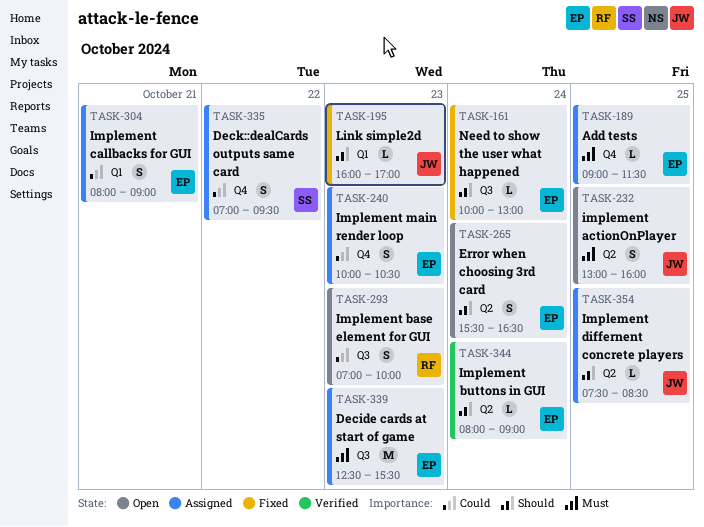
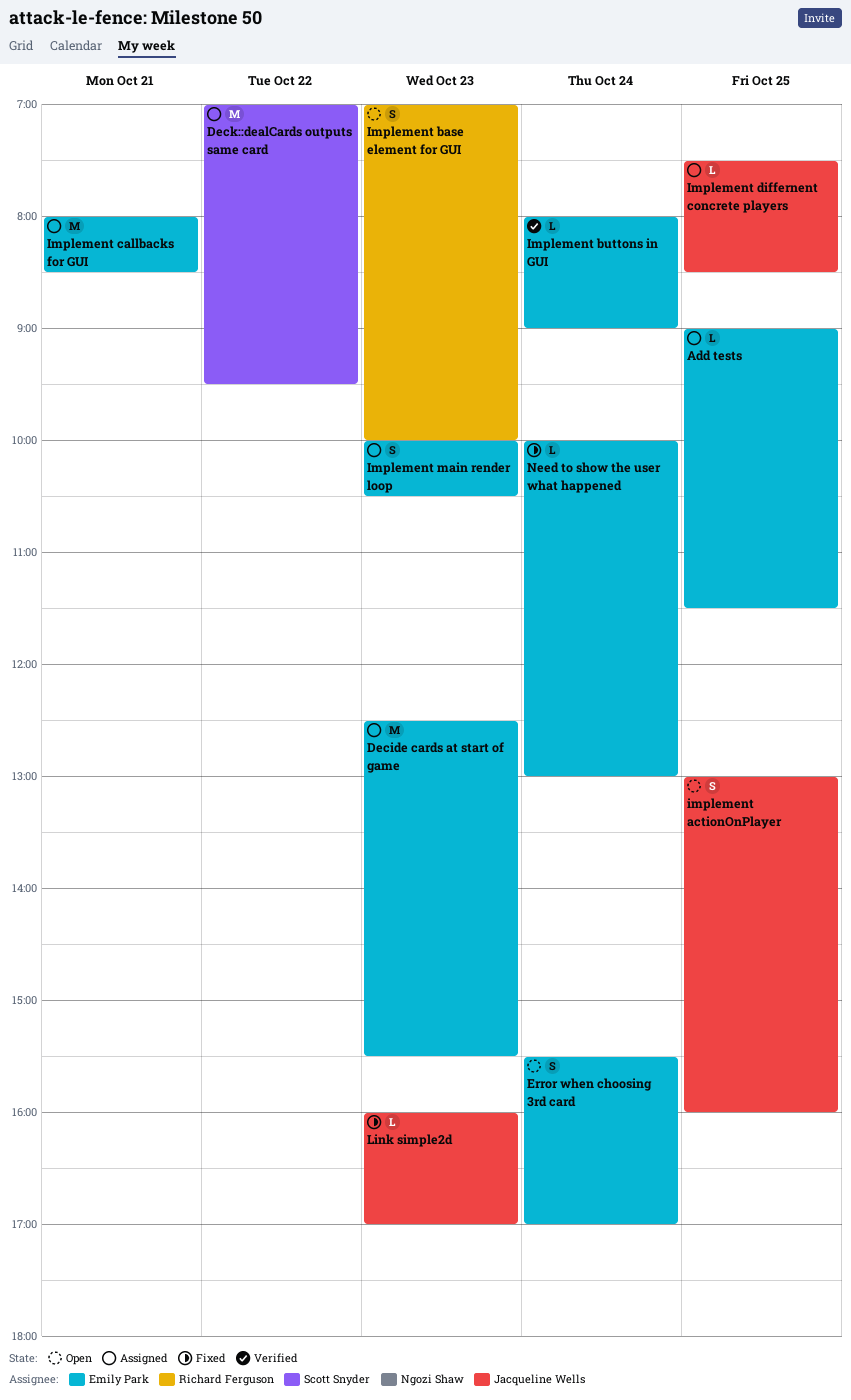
Deck::dealCards outputs same card, estimate: S -> M
Error when choosing 3rd card, ends: 16:30 -> 17:00
Implement callbacks for GUI, estimate: S -> M
Implement callbacks for GUI, ends: 09:00 -> 08:30

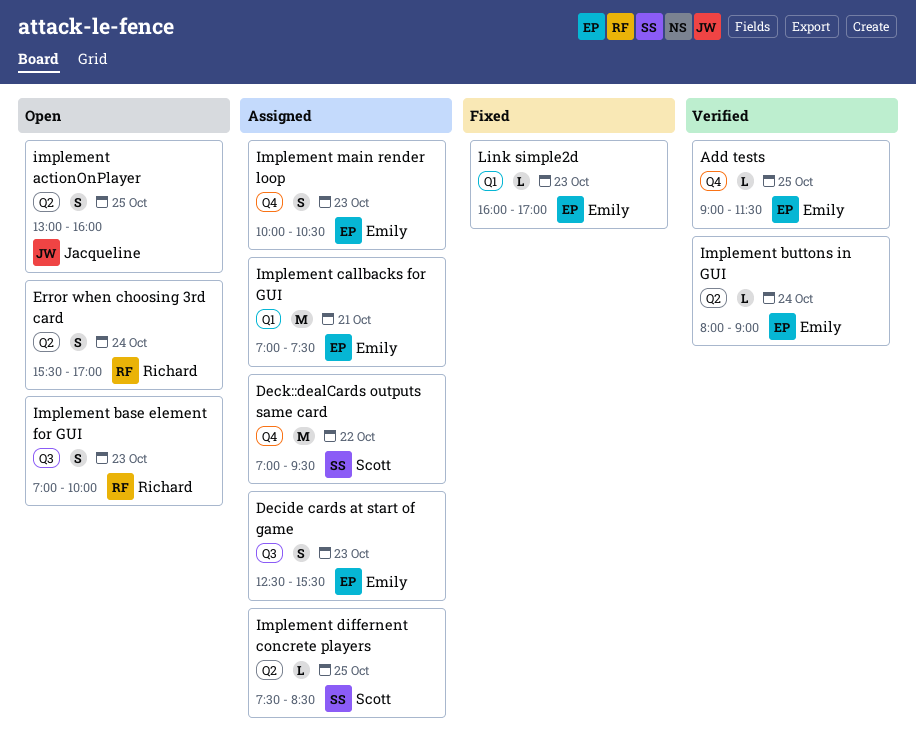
Add tests, status: Assigned -> Verified
Decide cards at start of game, estimate: M -> S
Error when choosing 3rd card, owner: Emily Park -> Richard Ferguson
Implement callbacks for GUI, begins: 08:00 -> 07:00
Implement callbacks for GUI, ends: 08:30 -> 07:30
Implement differnent concrete players, owner: Jacqueline Wells -> Scott Snyder
Link simple2d, owner: Jacqueline Wells -> Emily Park
Need to show the user what happened: present -> none

